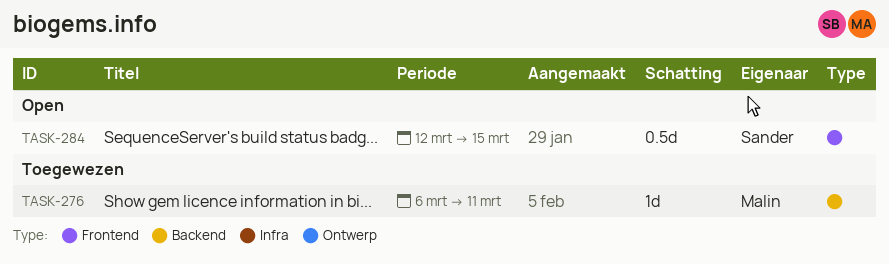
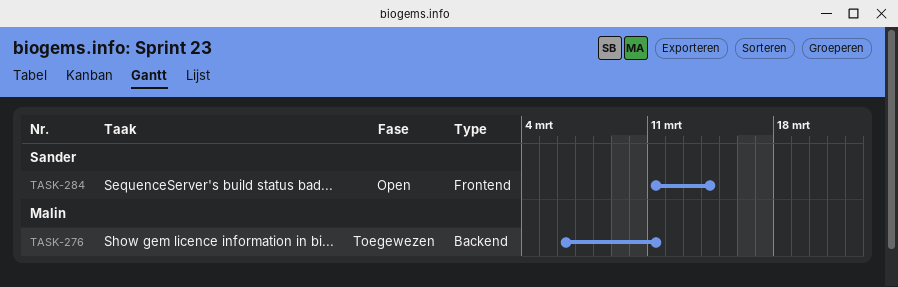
TASK-284, start: Mar 12 -> Mar 11
TASK-284, due: Mar 15 -> Mar 14

